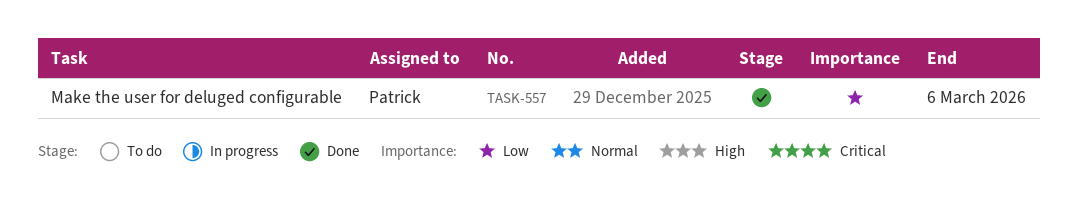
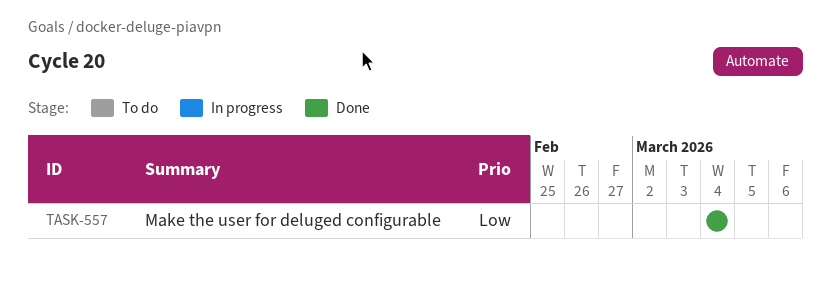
TASK-557, due: Mar 6 -> Mar 4

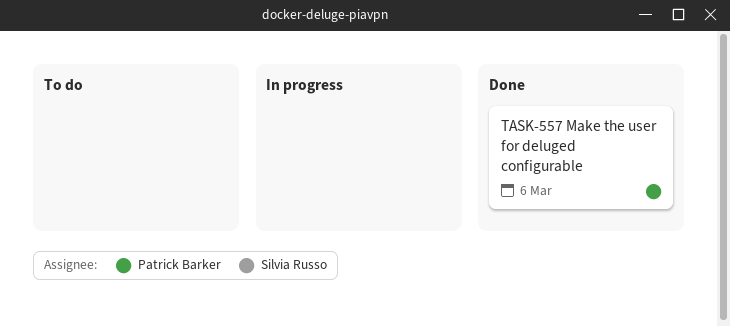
TASK-557, due: Mar 4 -> Mar 6

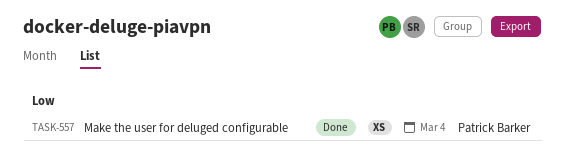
TASK-557, due: Mar 6 -> Mar 4

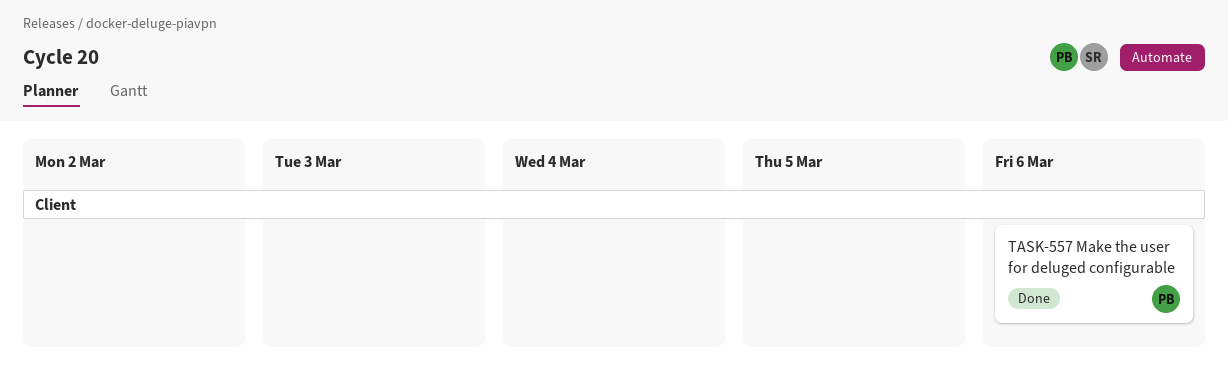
TASK-557, due: Mar 4 -> Mar 6

